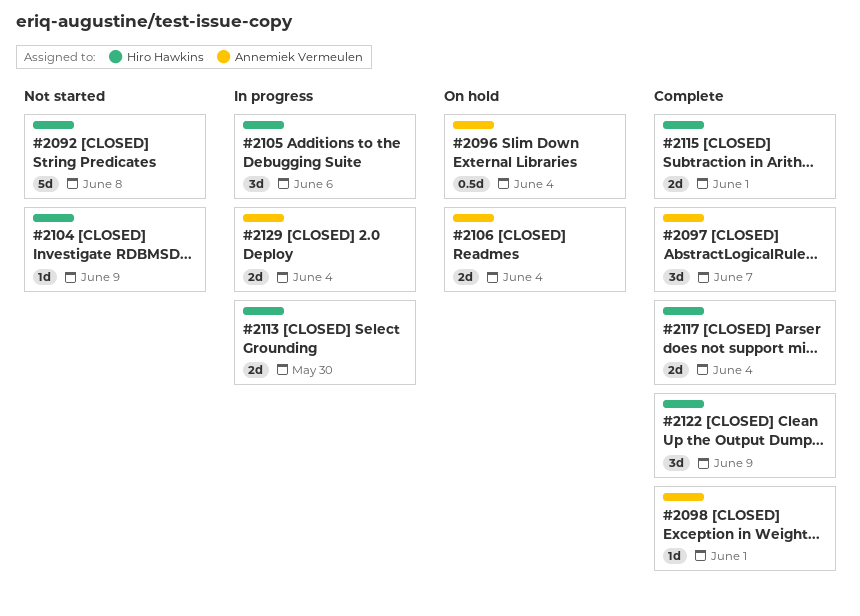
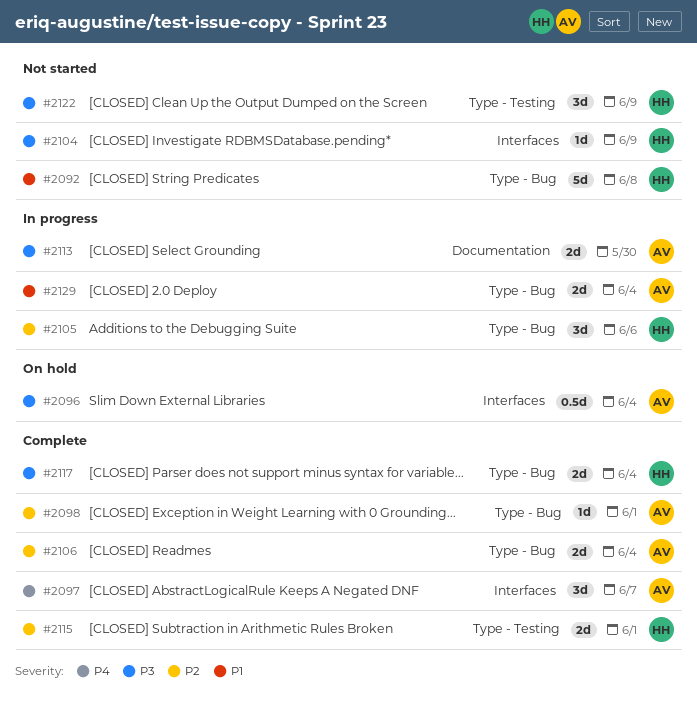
#2106, status: On hold -> Complete
#2113, owner: Hiro Hawkins -> Annemiek Vermeulen
#2122, status: Complete -> Not started

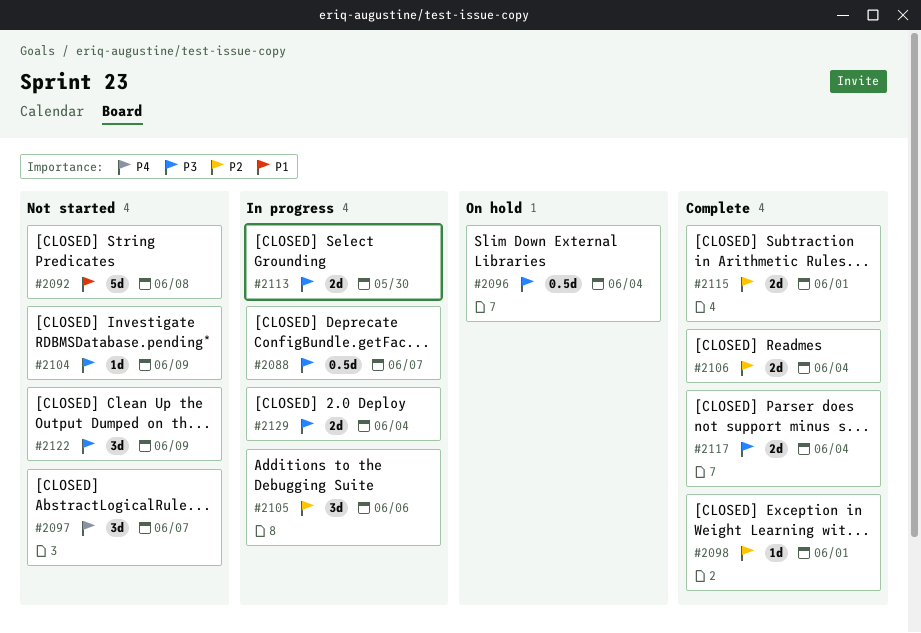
#2088: none -> present
#2097, status: Complete -> Not started
#2129, priority: P1 -> P3

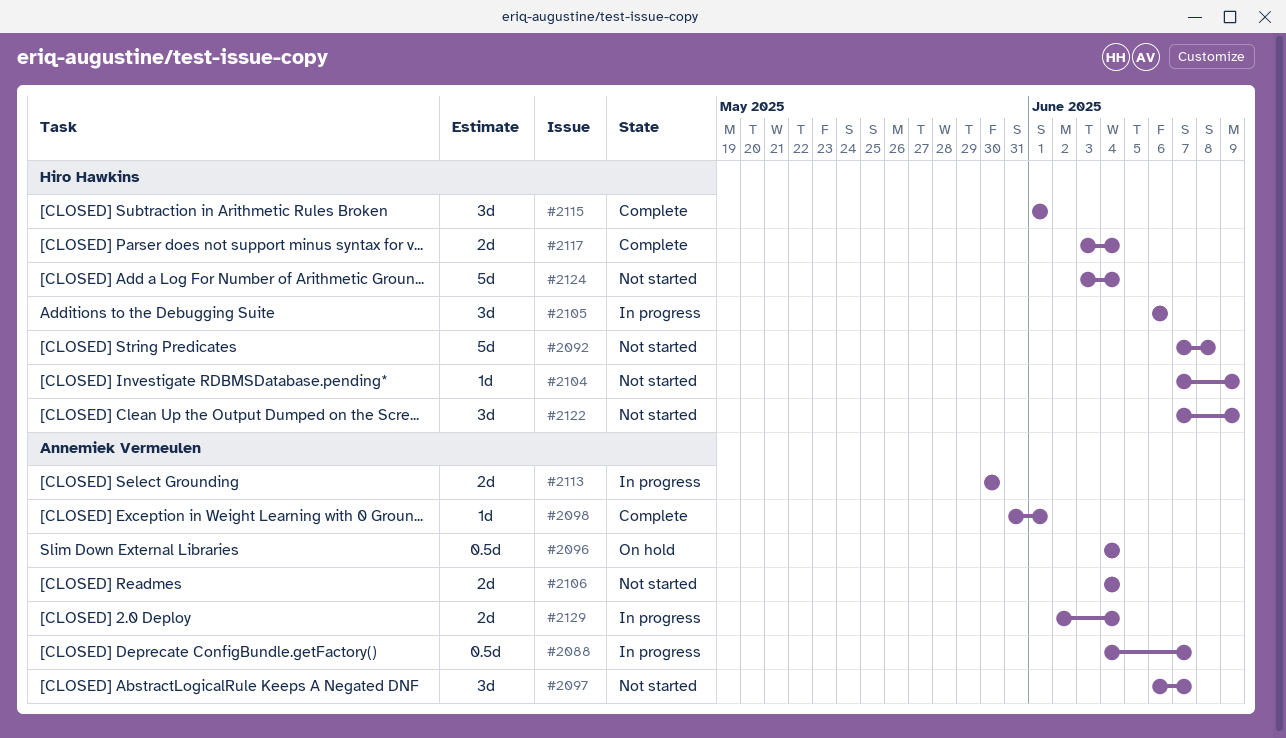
#2106, status: Complete -> Not started
#2115, estimate: 2d -> 3d
#2124: none -> present

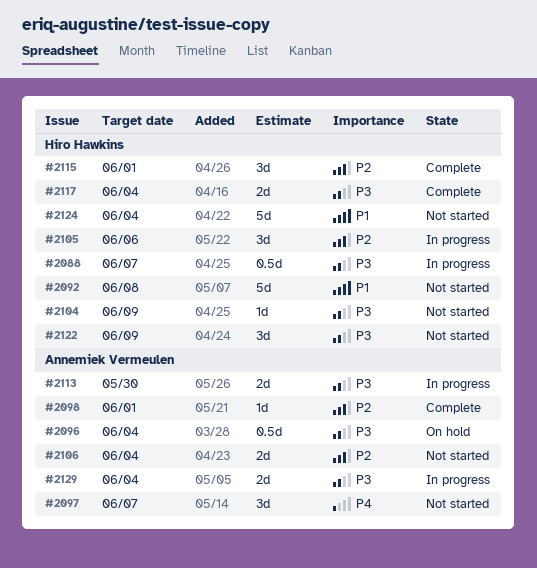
#2088, owner: Annemiek Vermeulen -> Hiro Hawkins

